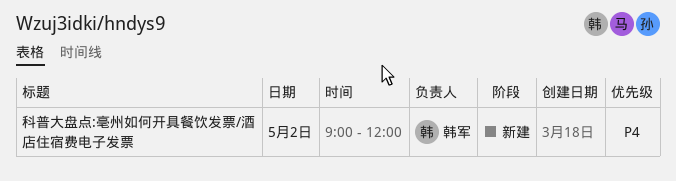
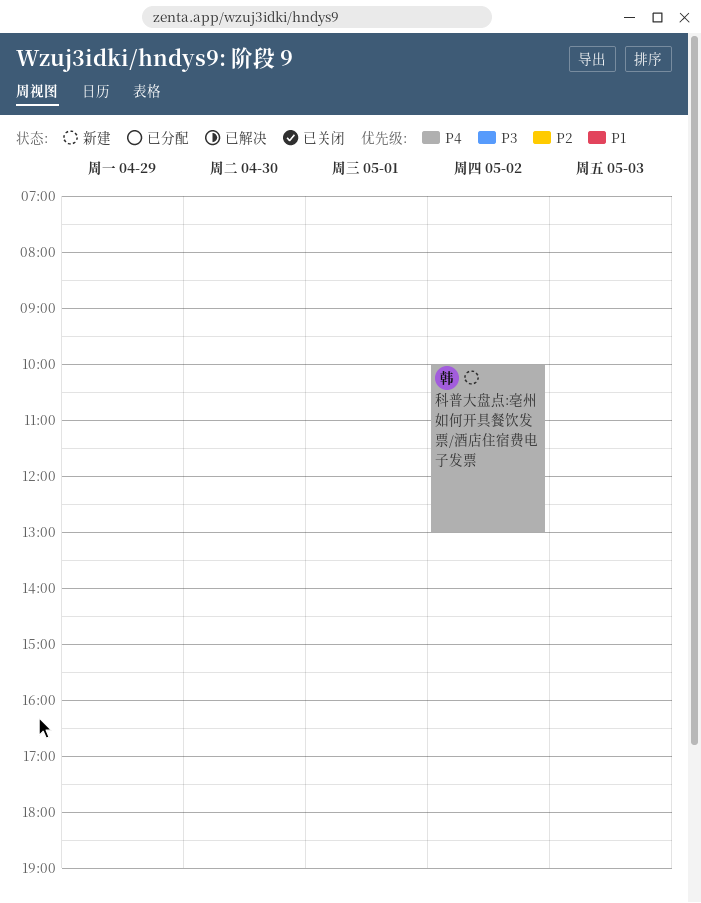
科普大盘点:亳州如何开具餐饮发票/酒店住宿费电子发票, begins: 09:00 -> 10:00
科普大盘点:亳州如何开具餐饮发票/酒店住宿费电子发票, ends: 12:00 -> 13:00

